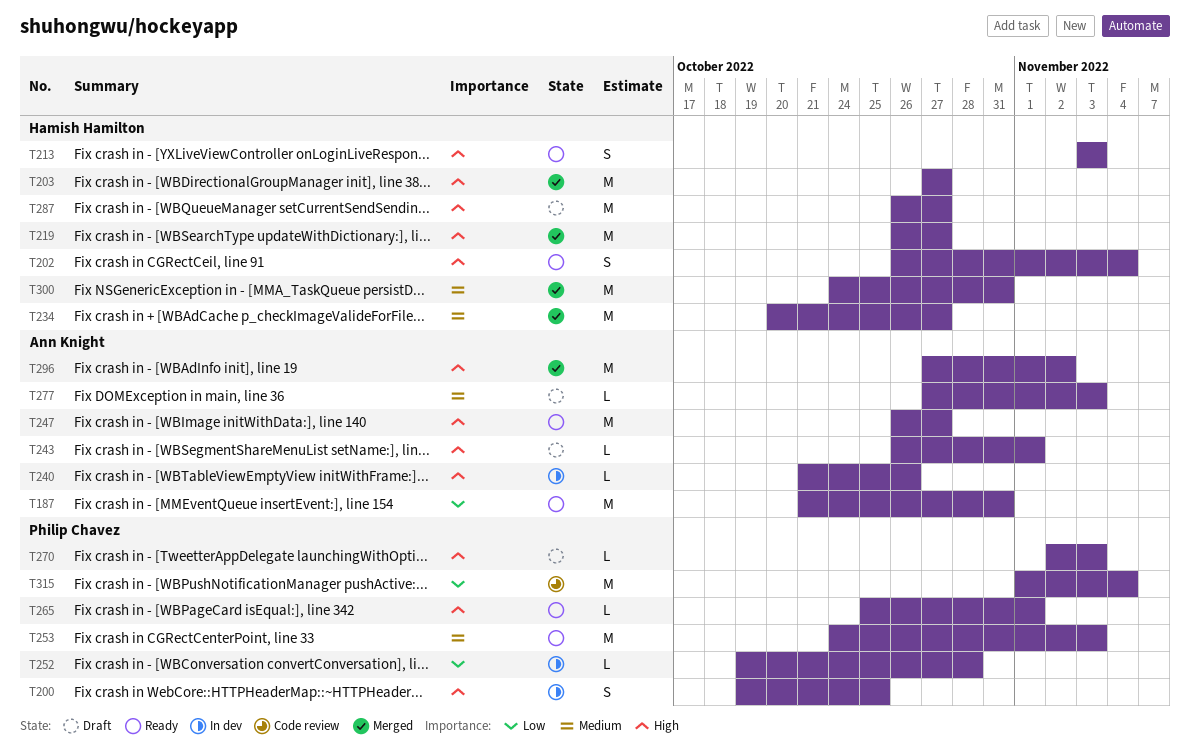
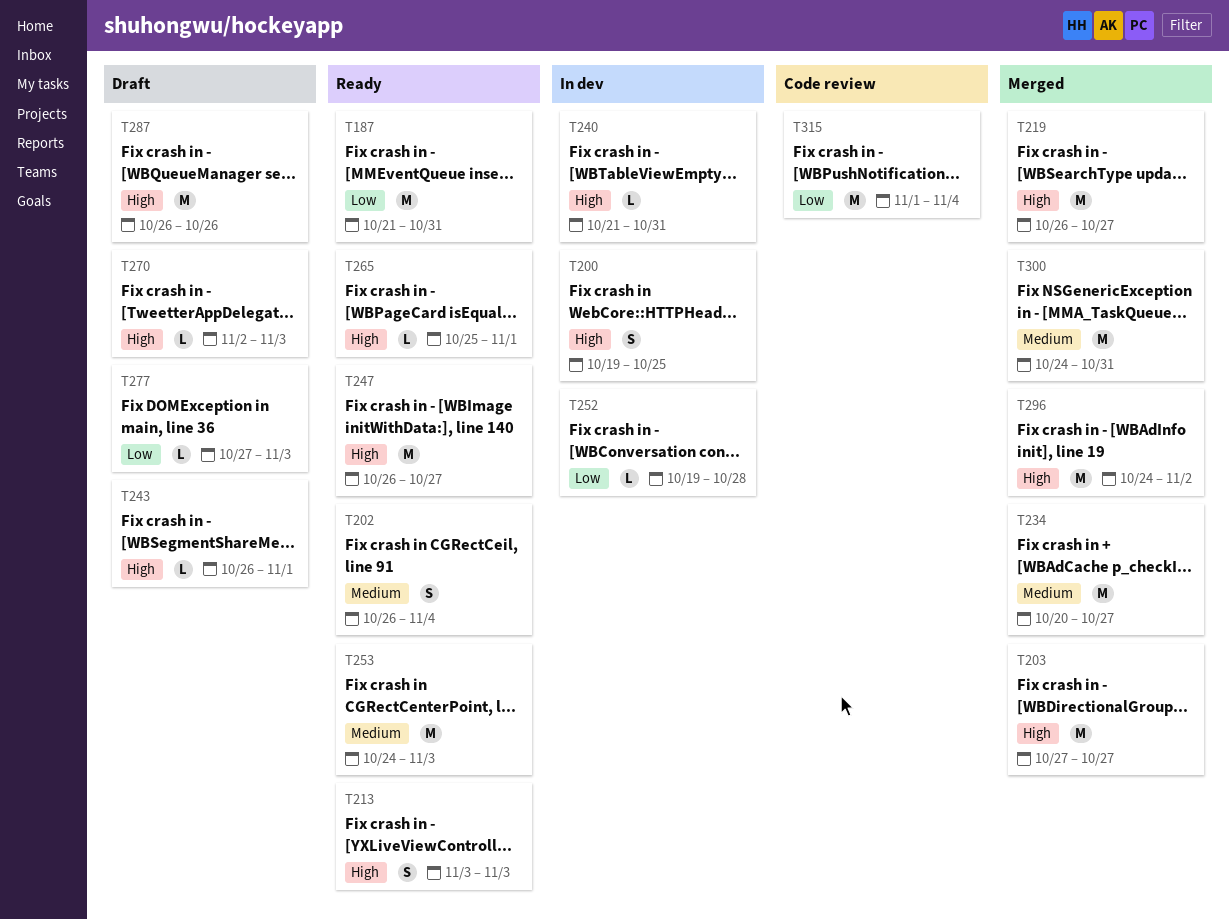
T202, priority: High -> Medium
T240, due: Oct 26 -> Oct 31
T277, priority: Medium -> Low
T287, due: Oct 27 -> Oct 26
T296, start: Oct 27 -> Oct 24

